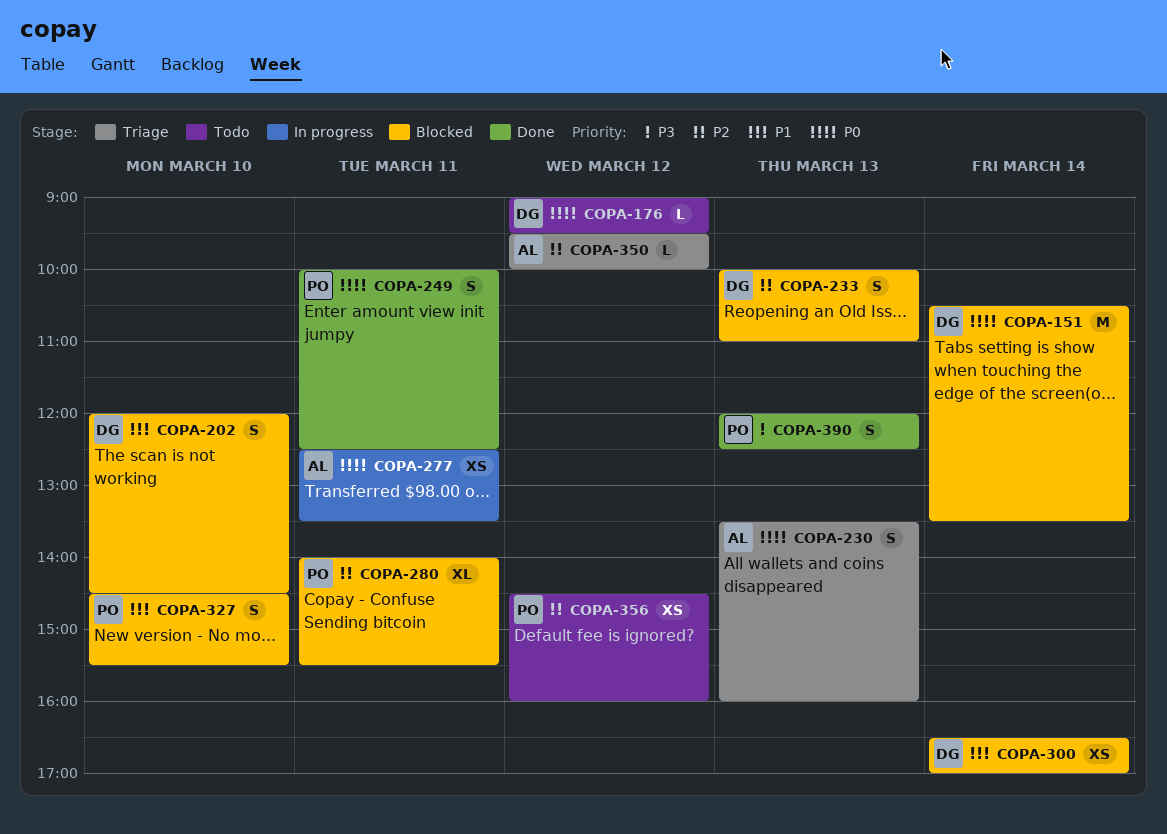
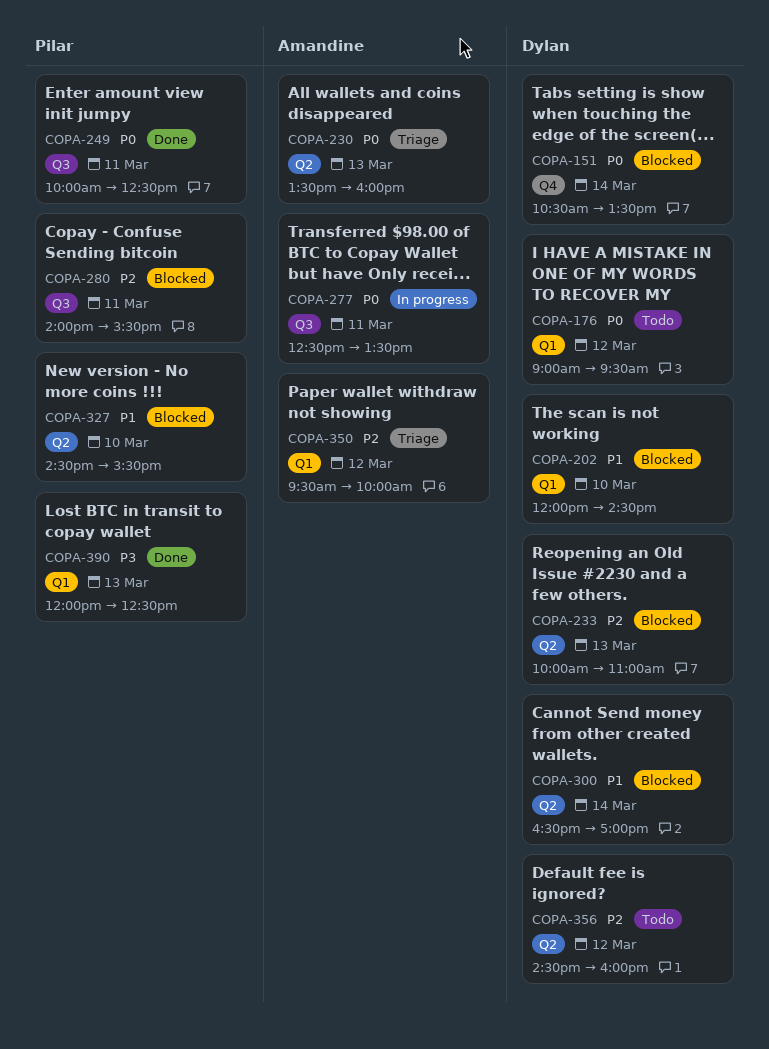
COPA-356, owner: Pilar -> Dylan

